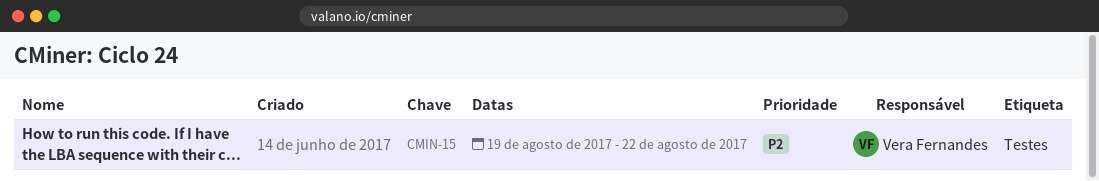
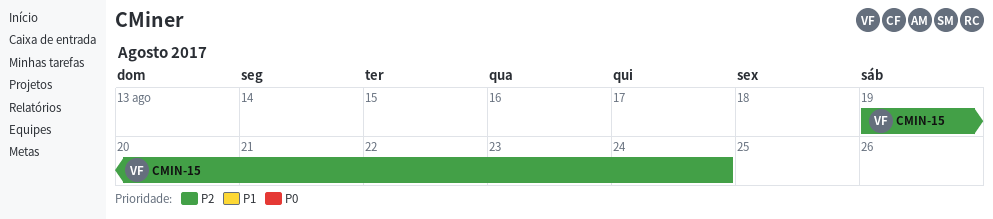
CMIN-15, due: Aug 22 -> Aug 24

